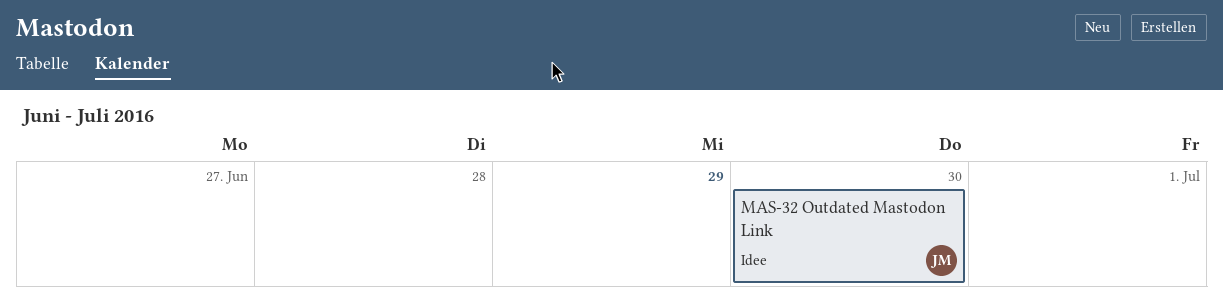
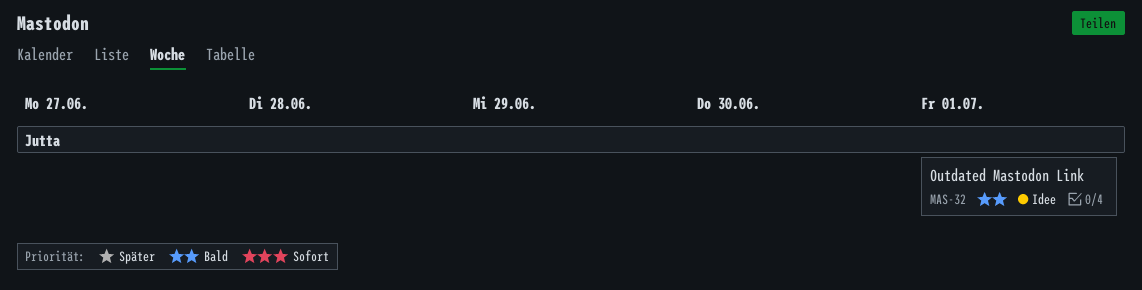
MAS-32, due: Jun 30 -> Jul 1

